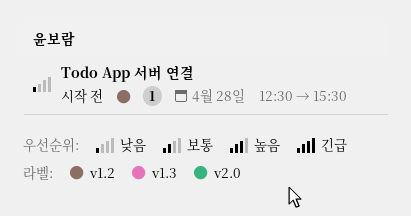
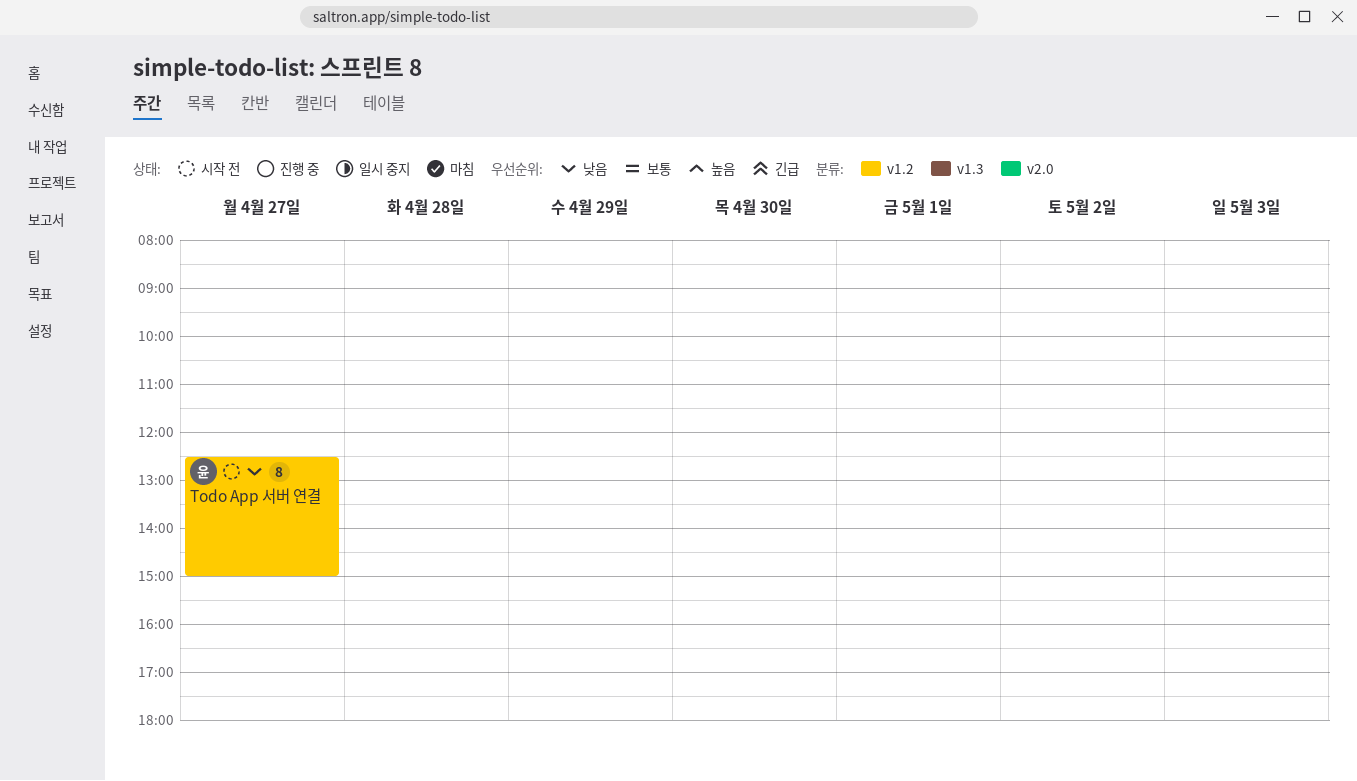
Todo App 서버 연결, estimate: 1 -> 8
Todo App 서버 연결, day: Apr 28 -> Apr 27
Todo App 서버 연결, ends: 15:30 -> 15:00

